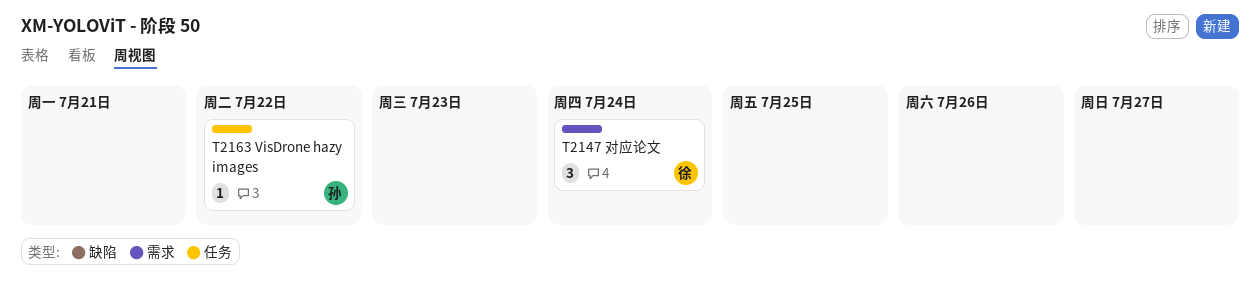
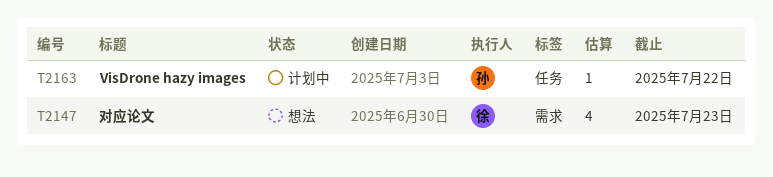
T2147, estimate: 3 -> 4
T2147, due: Jul 24 -> Jul 23

